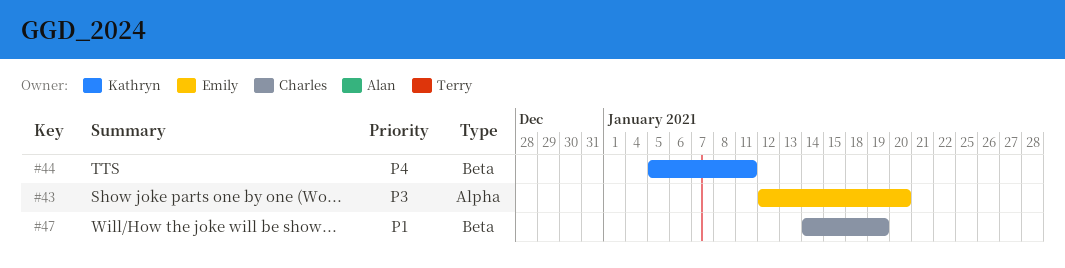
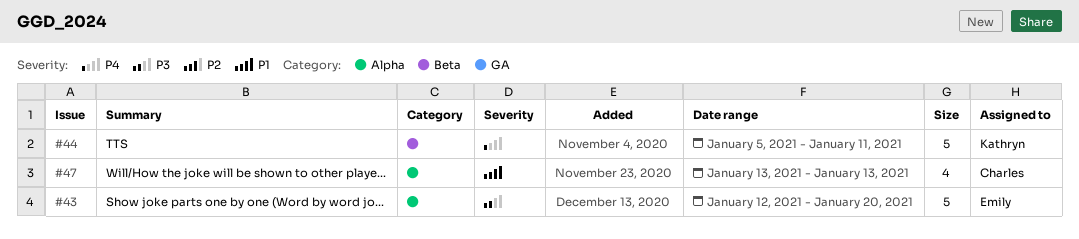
#47, label: Beta -> Alpha
#47, start: Jan 14 -> Jan 13
#47, due: Jan 19 -> Jan 13

